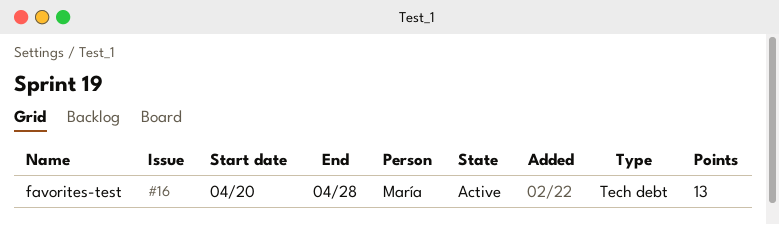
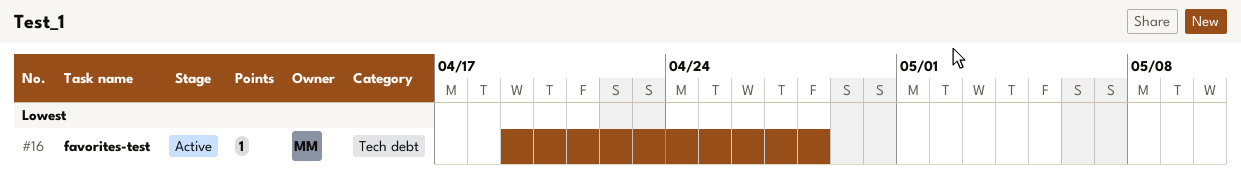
#16, estimate: 13 -> 1
#16, start: Apr 20 -> Apr 19

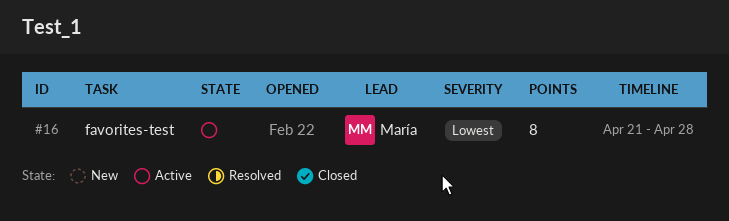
#16, estimate: 1 -> 8
#16, start: Apr 19 -> Apr 21

